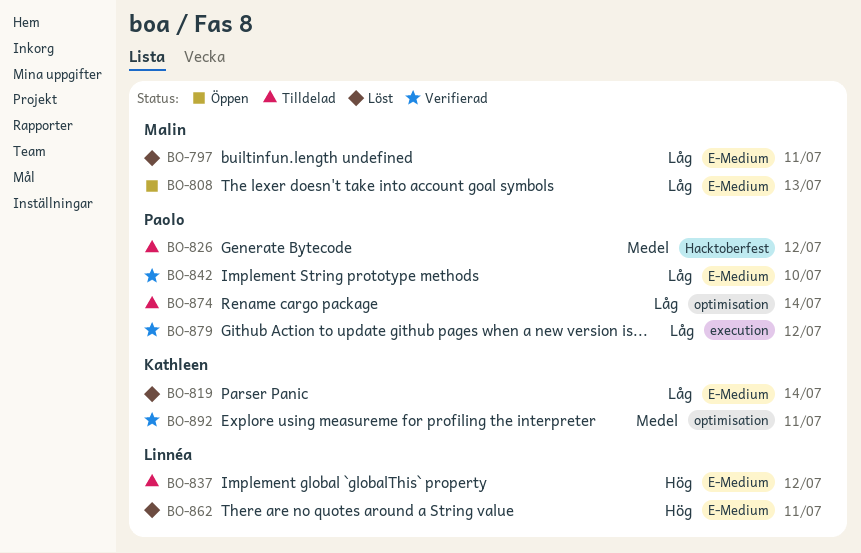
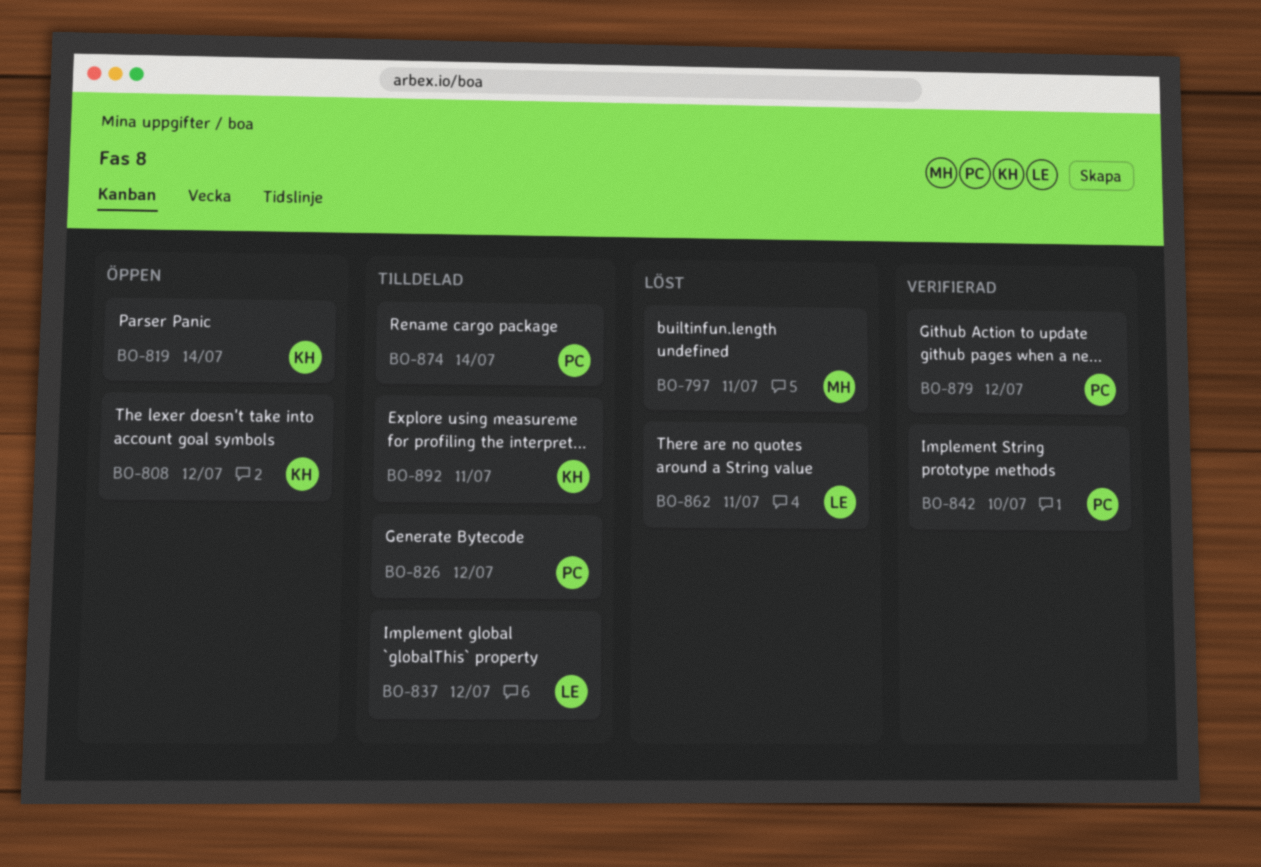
BO-808, owner: Malin -> Kathleen
BO-808, due: Jul 13 -> Jul 12
BO-819, status: Löst -> Öppen
BO-892, status: Verifierad -> Tilldelad

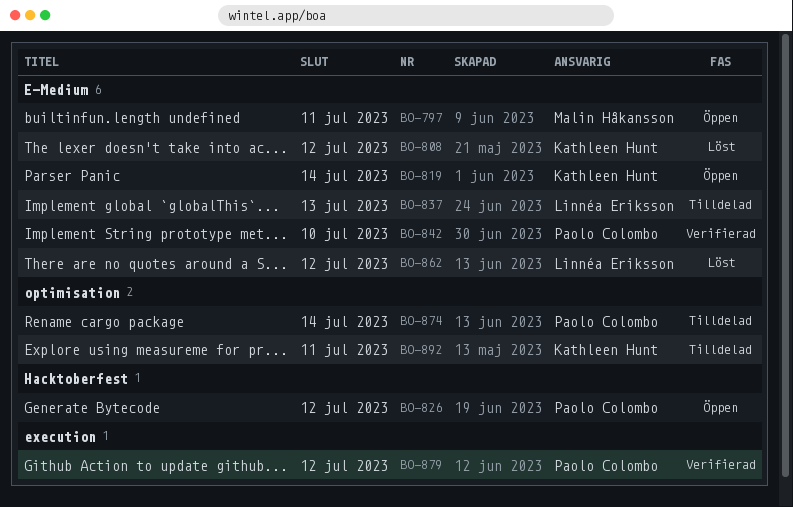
BO-797, status: Löst -> Öppen
BO-808, status: Öppen -> Löst
BO-826, status: Tilldelad -> Öppen
BO-837, due: Jul 12 -> Jul 13
BO-862, due: Jul 11 -> Jul 12

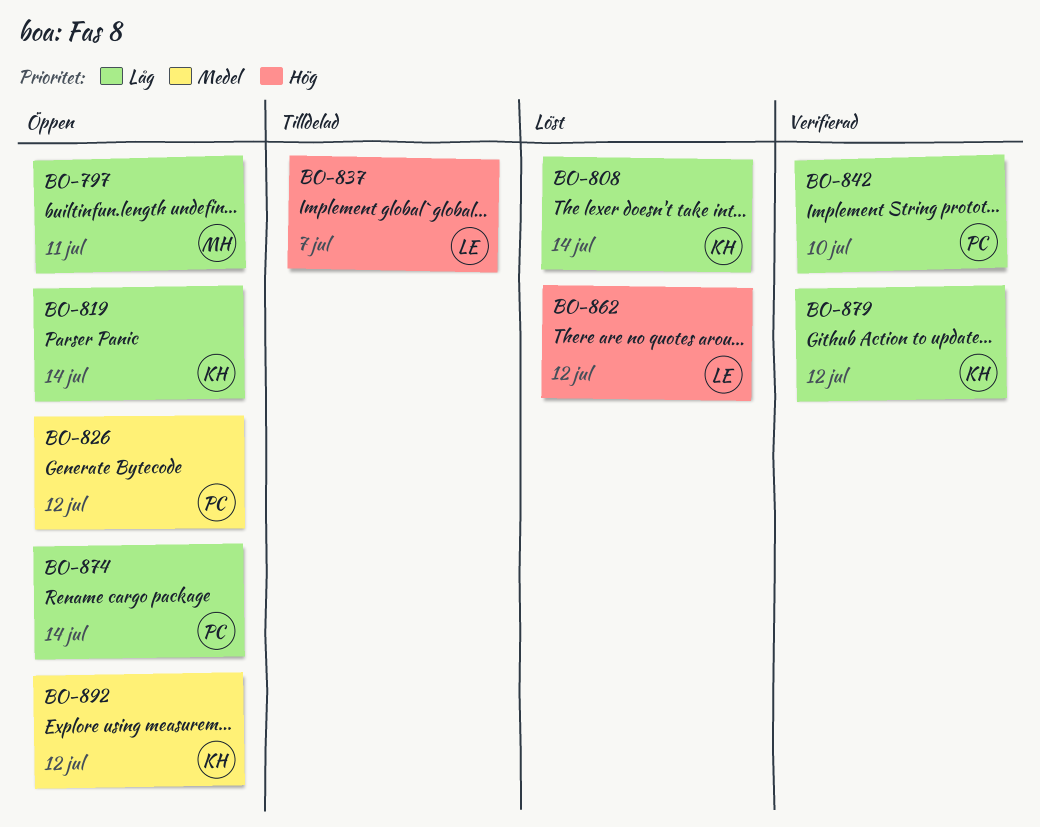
BO-808, due: Jul 12 -> Jul 14
BO-837, due: Jul 13 -> Jul 7
BO-874, status: Tilldelad -> Öppen
BO-879, owner: Paolo Colombo -> Kathleen Hunt
BO-892, status: Tilldelad -> Öppen
BO-892, due: Jul 11 -> Jul 12

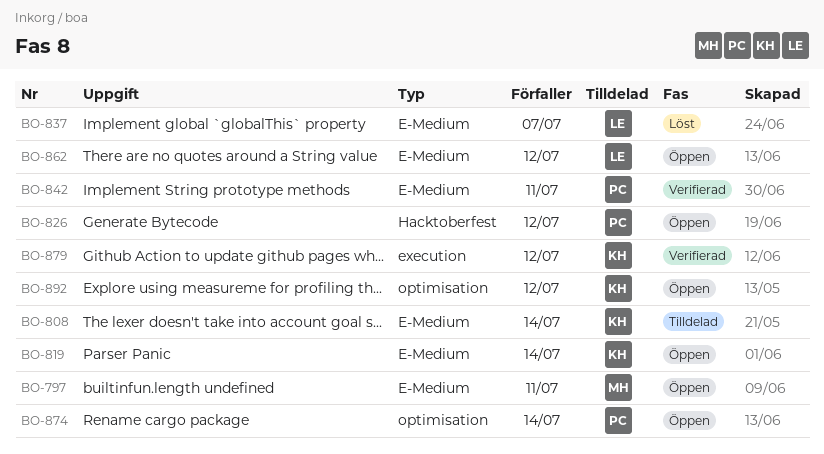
BO-808, status: Löst -> Tilldelad
BO-837, status: Tilldelad -> Löst
BO-842, due: Jul 10 -> Jul 11
BO-862, status: Löst -> Öppen

